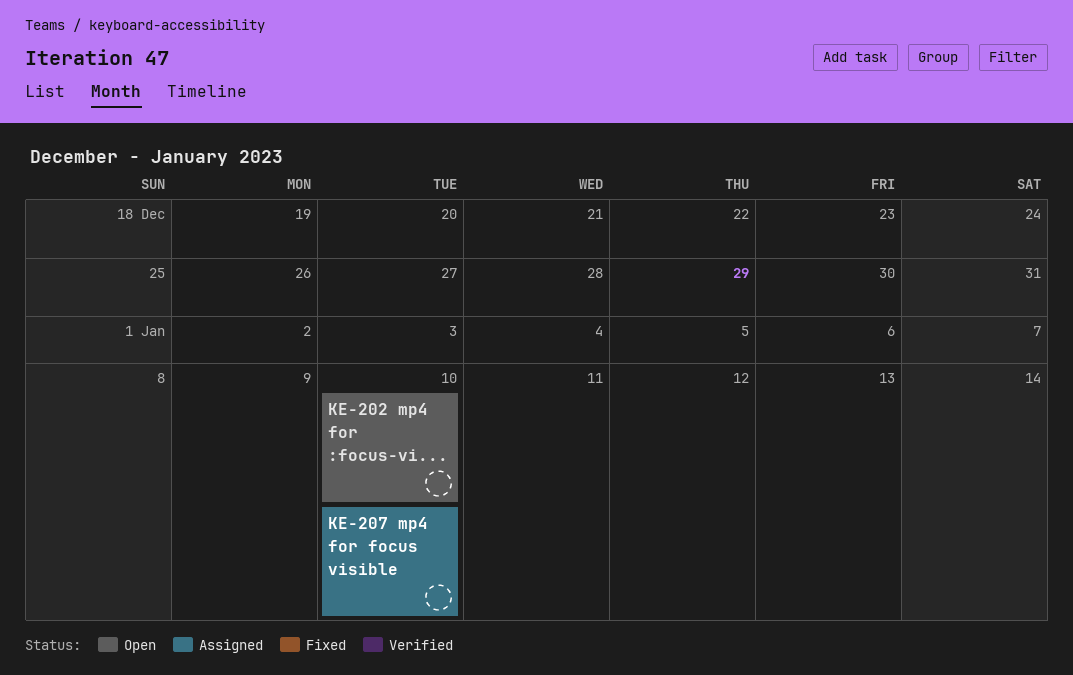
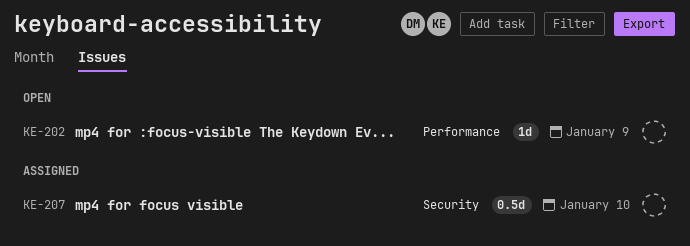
KE-202, due: Jan 10 -> Jan 9

